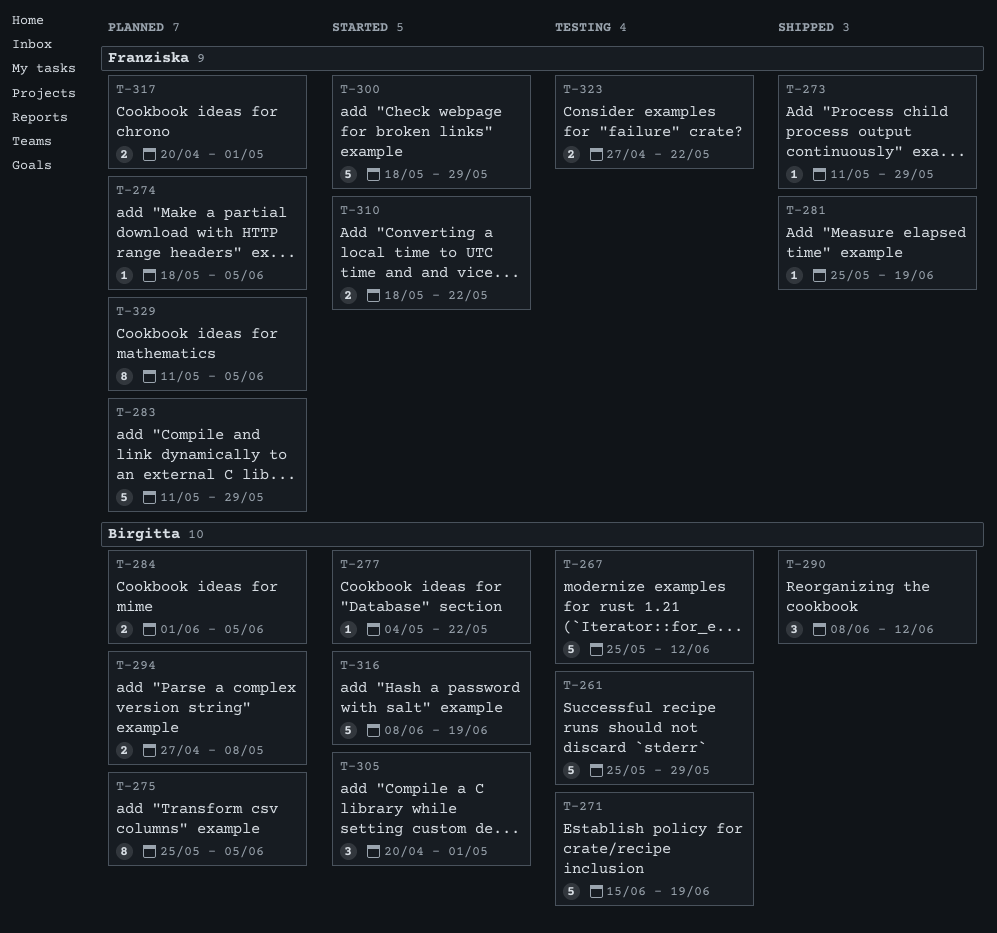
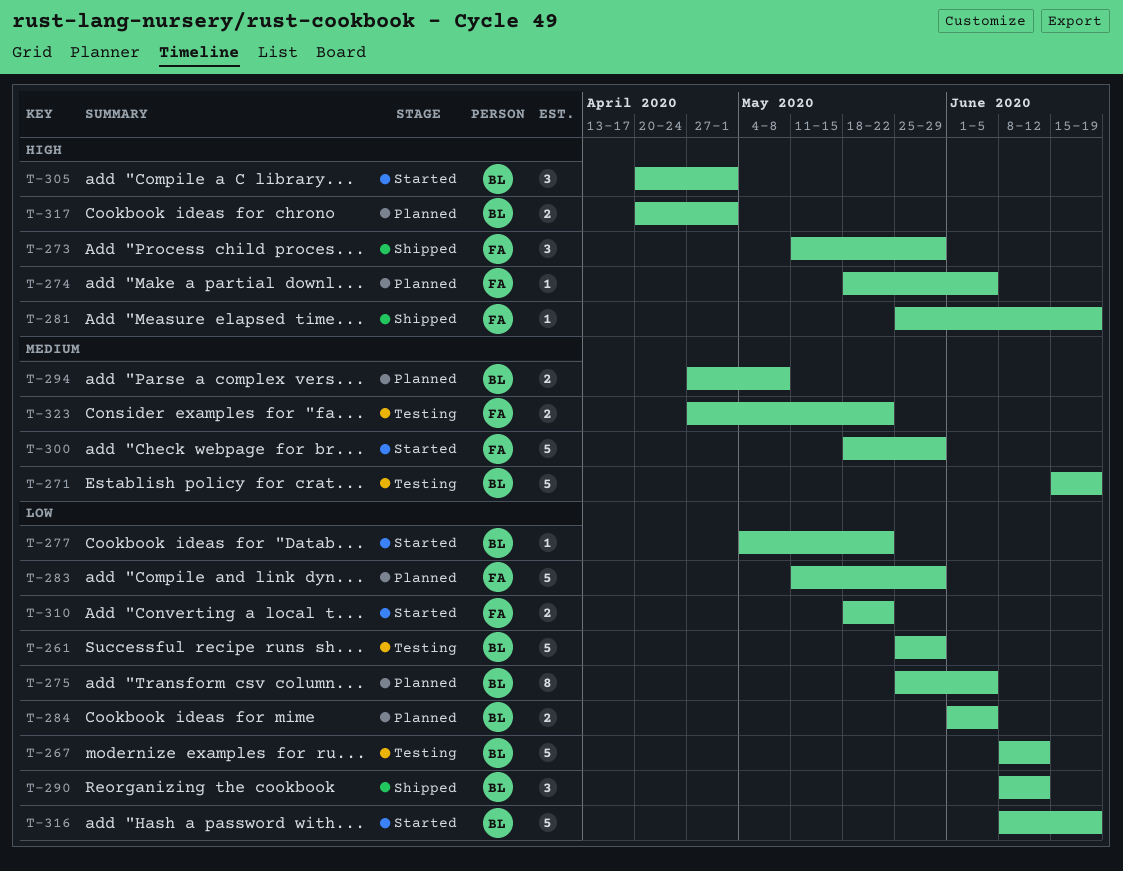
T-267, start: May 25 -> Jun 8
T-273, estimate: 1 -> 3
T-317, owner: Franziska -> Birgitta
T-329: present -> none

